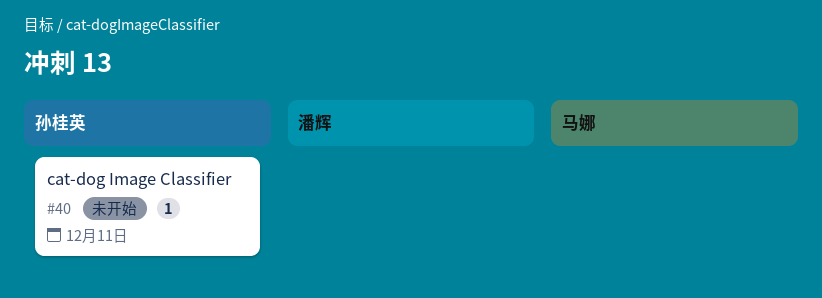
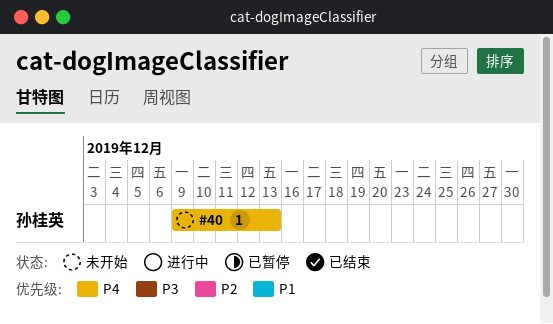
#40, due: Dec 11 -> Dec 13

